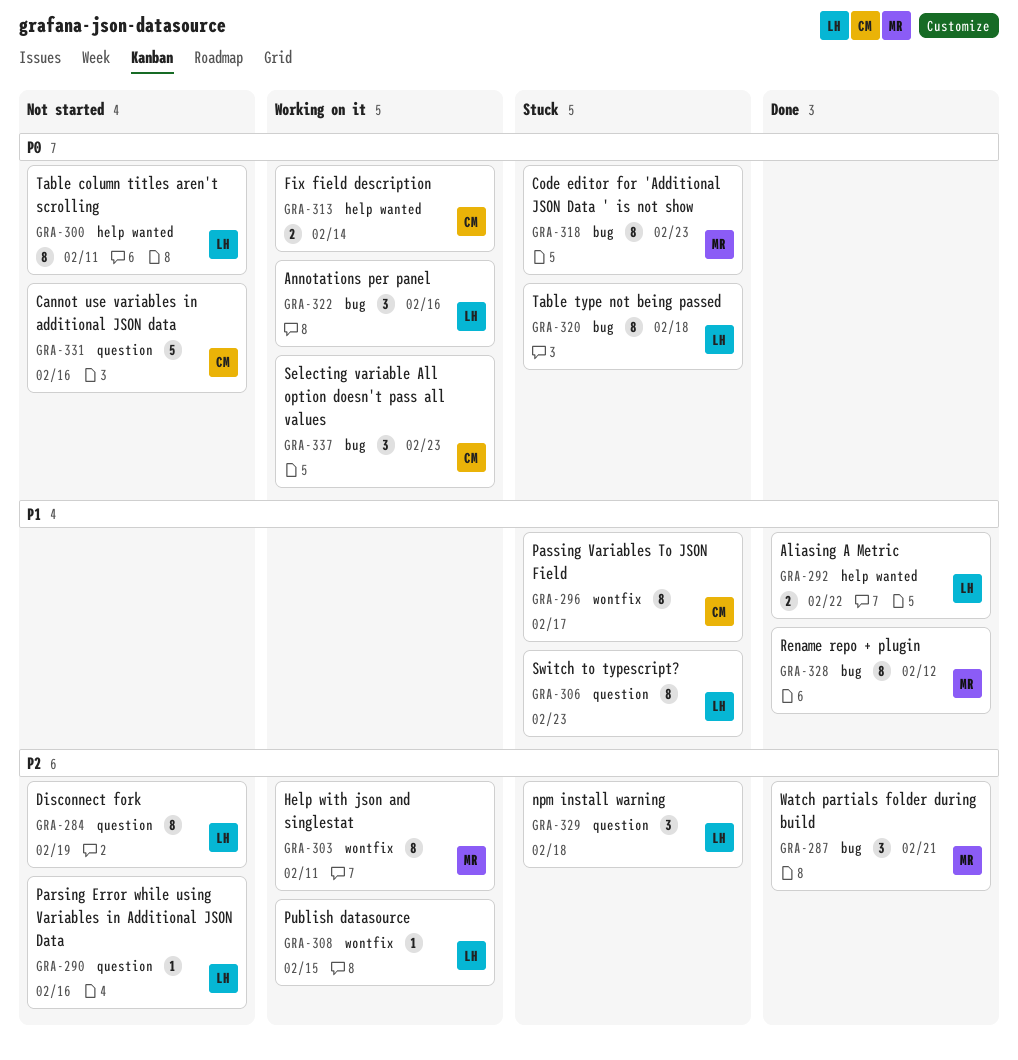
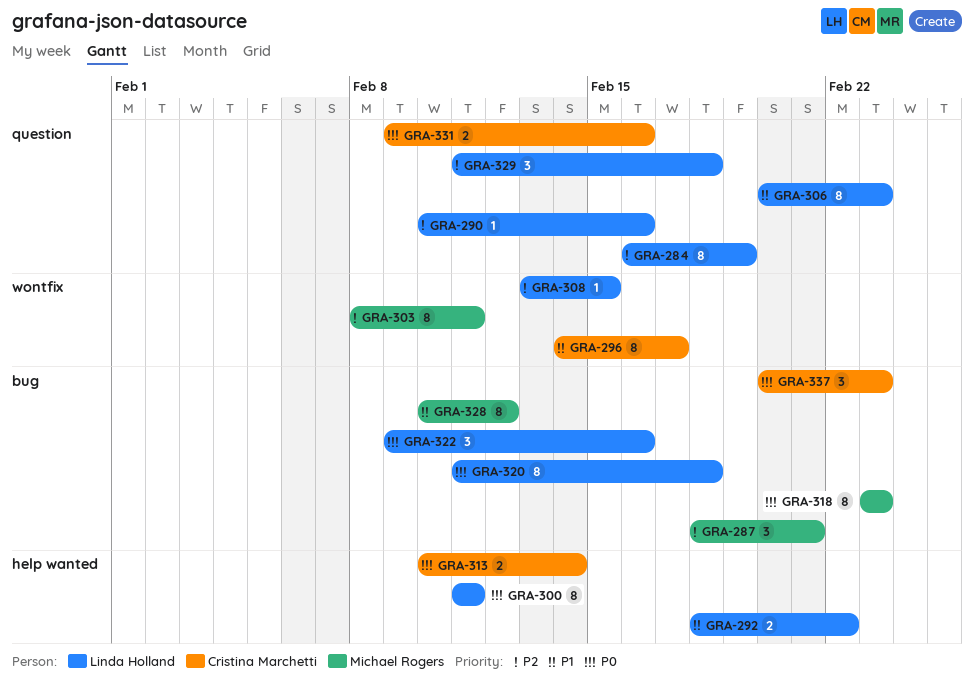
GRA-331, estimate: 5 -> 2

